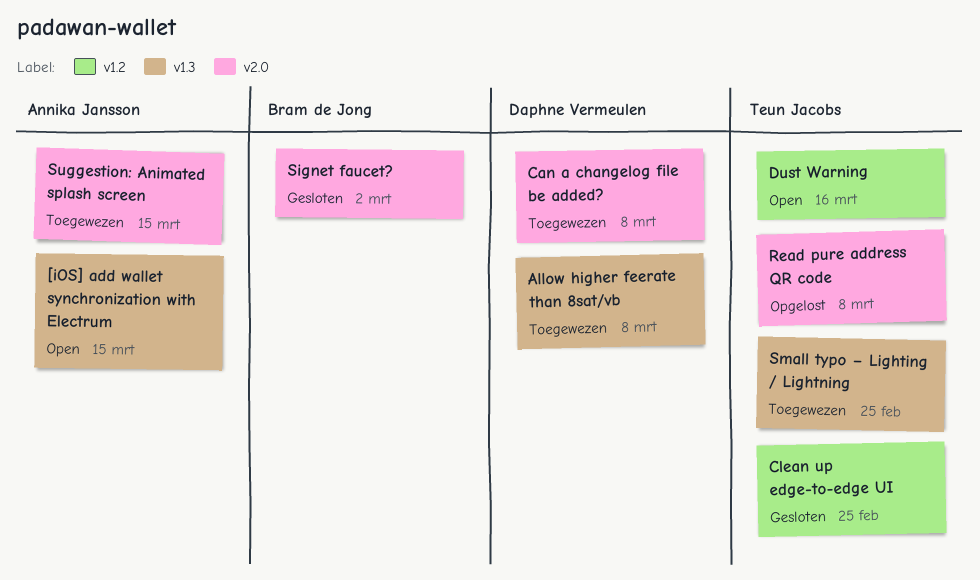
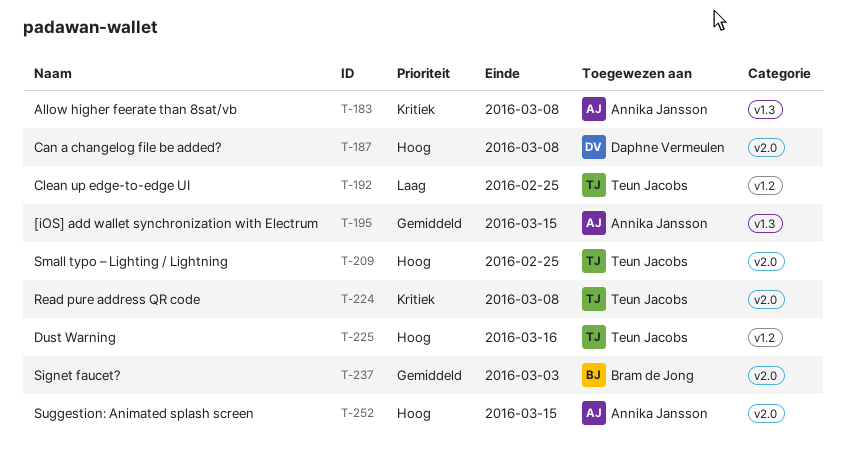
Allow higher feerate than 8sat/vb, owner: Daphne Vermeulen -> Annika Jansson
Signet faucet?, due: Mar 2 -> Mar 3
Small typo – Lighting / Lightning, label: v1.3 -> v2.0

